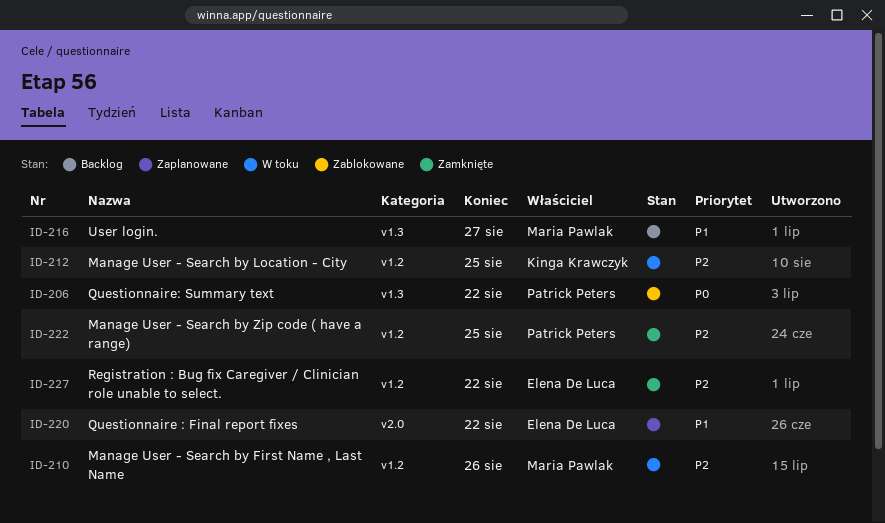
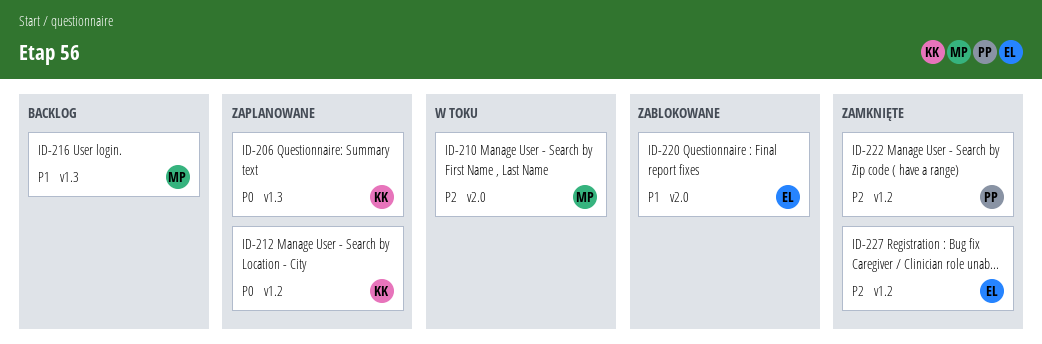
ID-206, status: Zablokowane -> Zaplanowane
ID-206, owner: Patrick Peters -> Kinga Krawczyk
ID-210, label: v1.2 -> v2.0
ID-212, status: W toku -> Zaplanowane
ID-212, priority: P2 -> P0
ID-220, status: Zaplanowane -> Zablokowane

